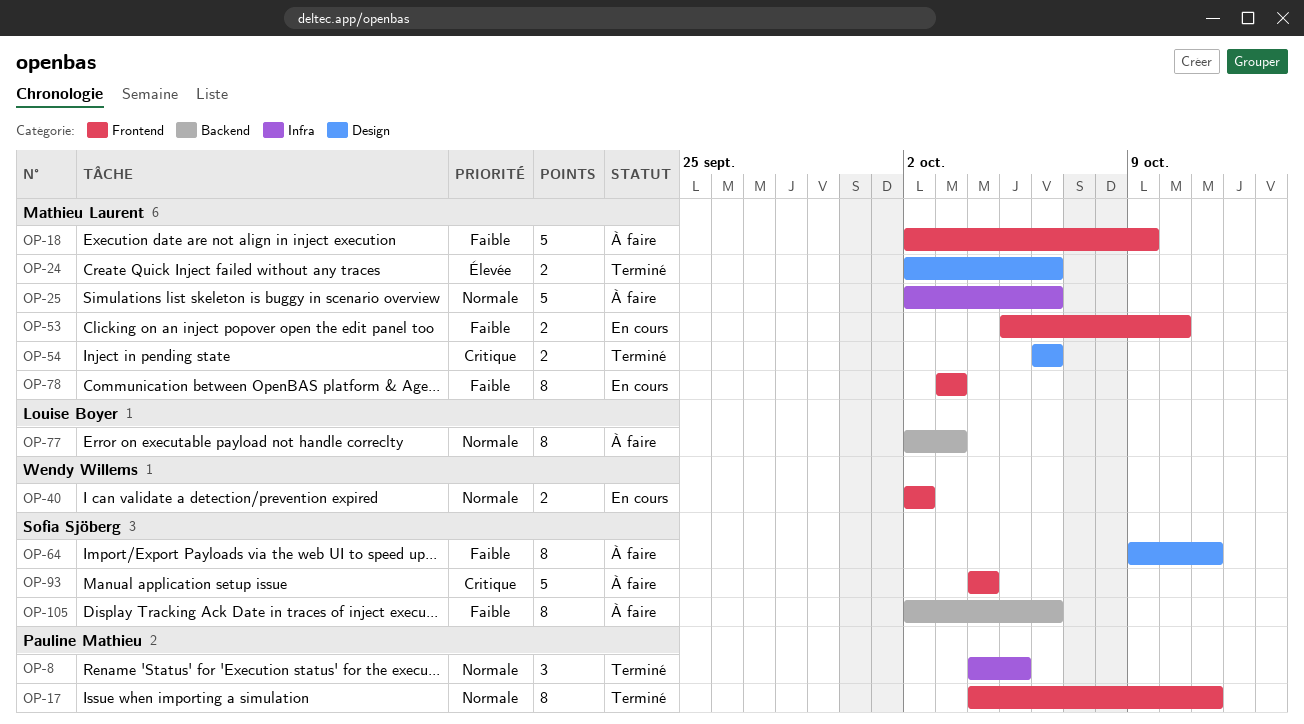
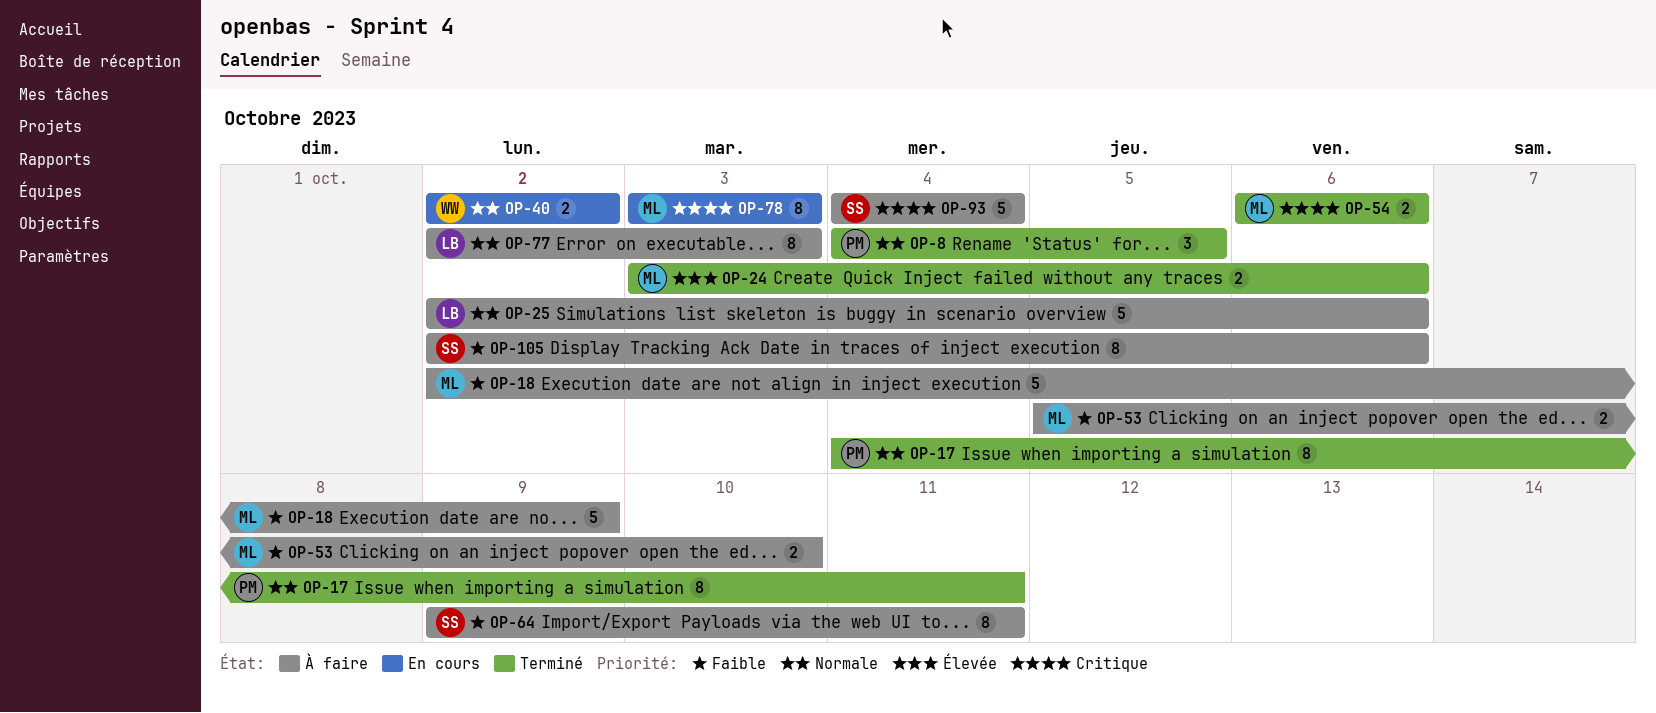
OP-24, start: Oct 2 -> Oct 3
OP-25, owner: Mathieu Laurent -> Louise Boyer
OP-53, status: En cours -> À faire
OP-78, priority: Faible -> Critique

